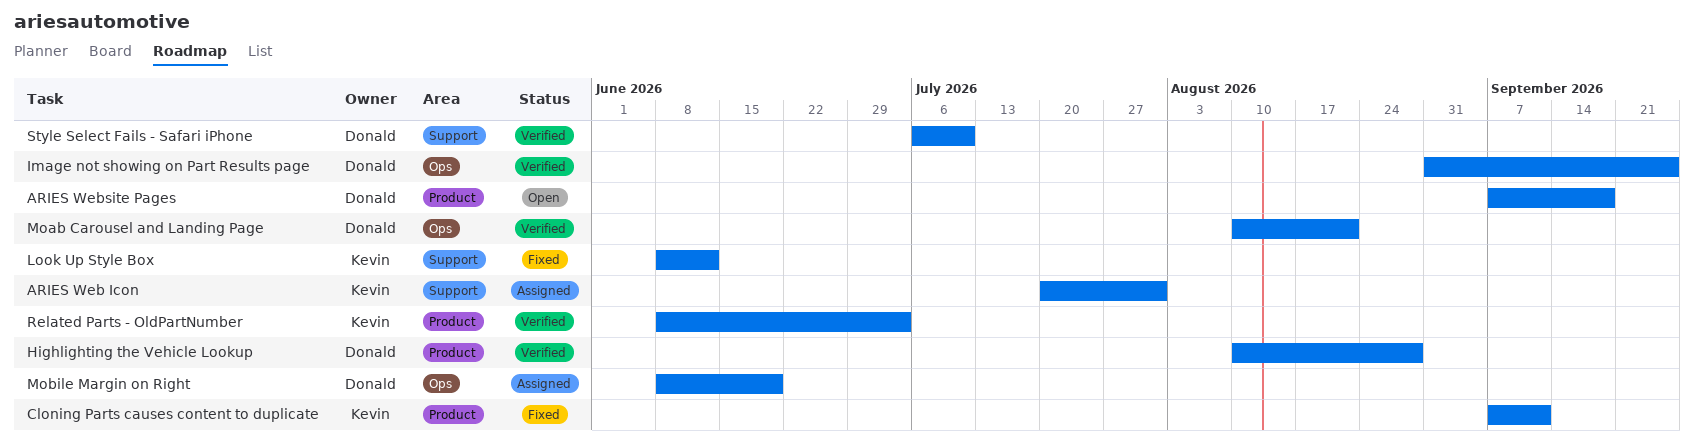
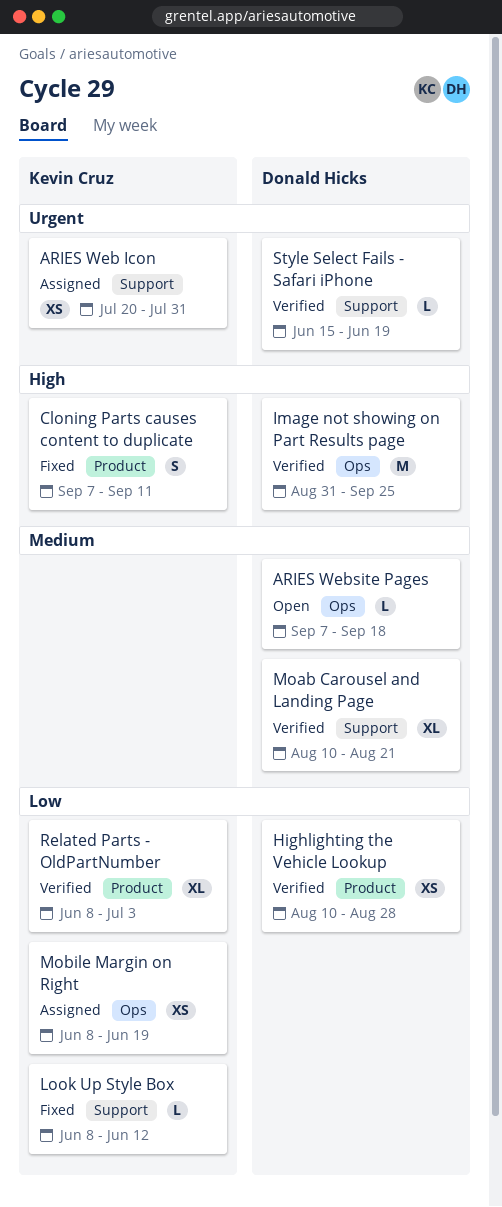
ARIES Website Pages, label: Product -> Ops
Moab Carousel and Landing Page, label: Ops -> Support
Mobile Margin on Right, owner: Donald Hicks -> Kevin Cruz
Style Select Fails - Safari iPhone, start: Jul 6 -> Jun 15
Style Select Fails - Safari iPhone, due: Jul 10 -> Jun 19

